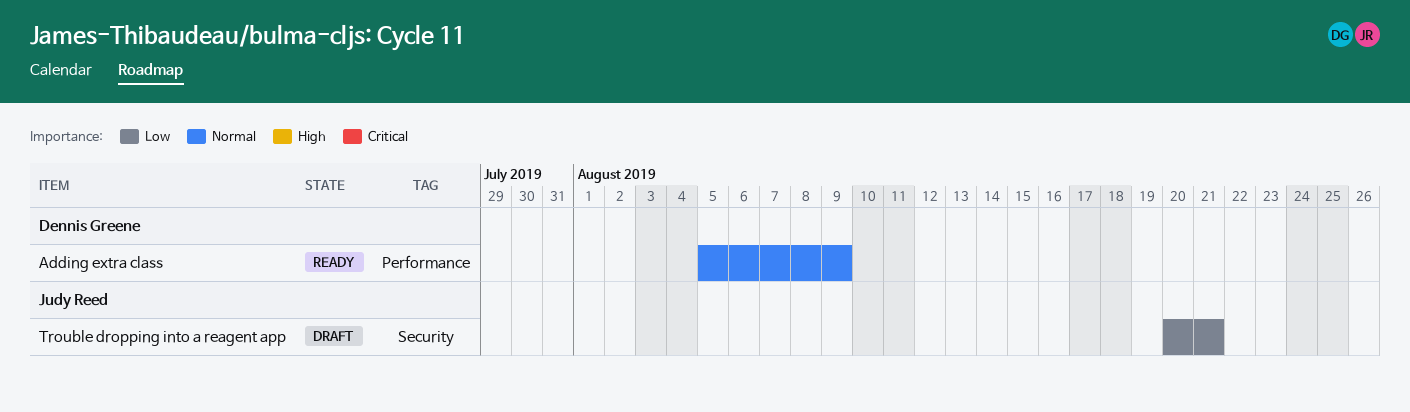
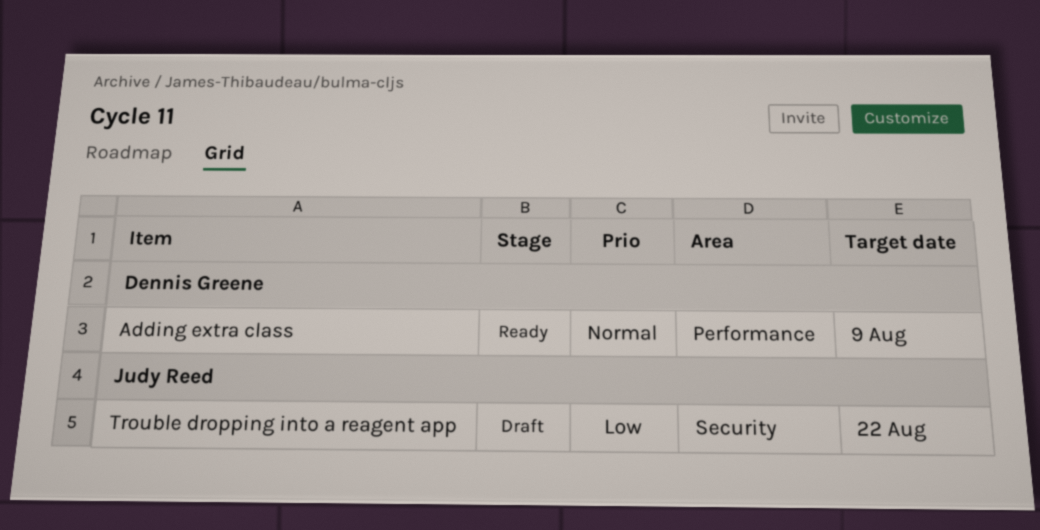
Trouble dropping into a reagent app, due: Aug 21 -> Aug 22

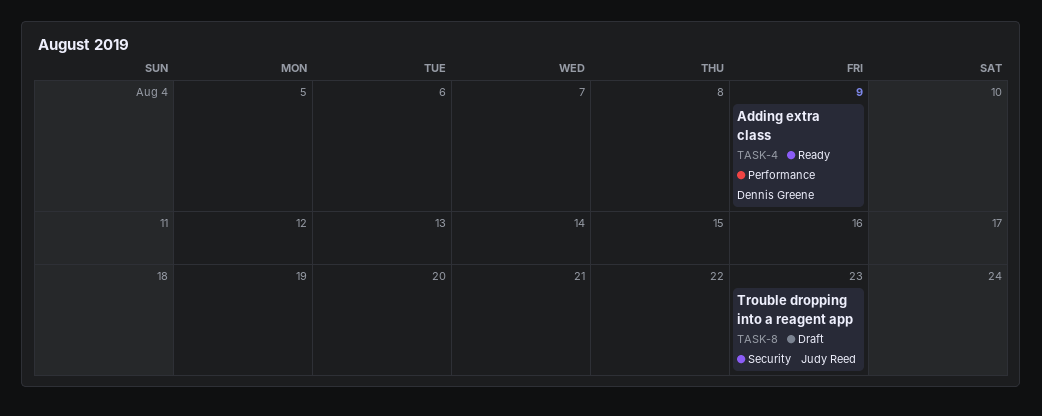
Trouble dropping into a reagent app, due: Aug 22 -> Aug 23

